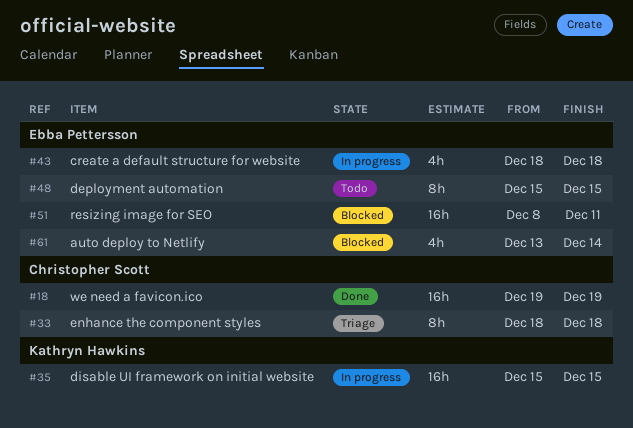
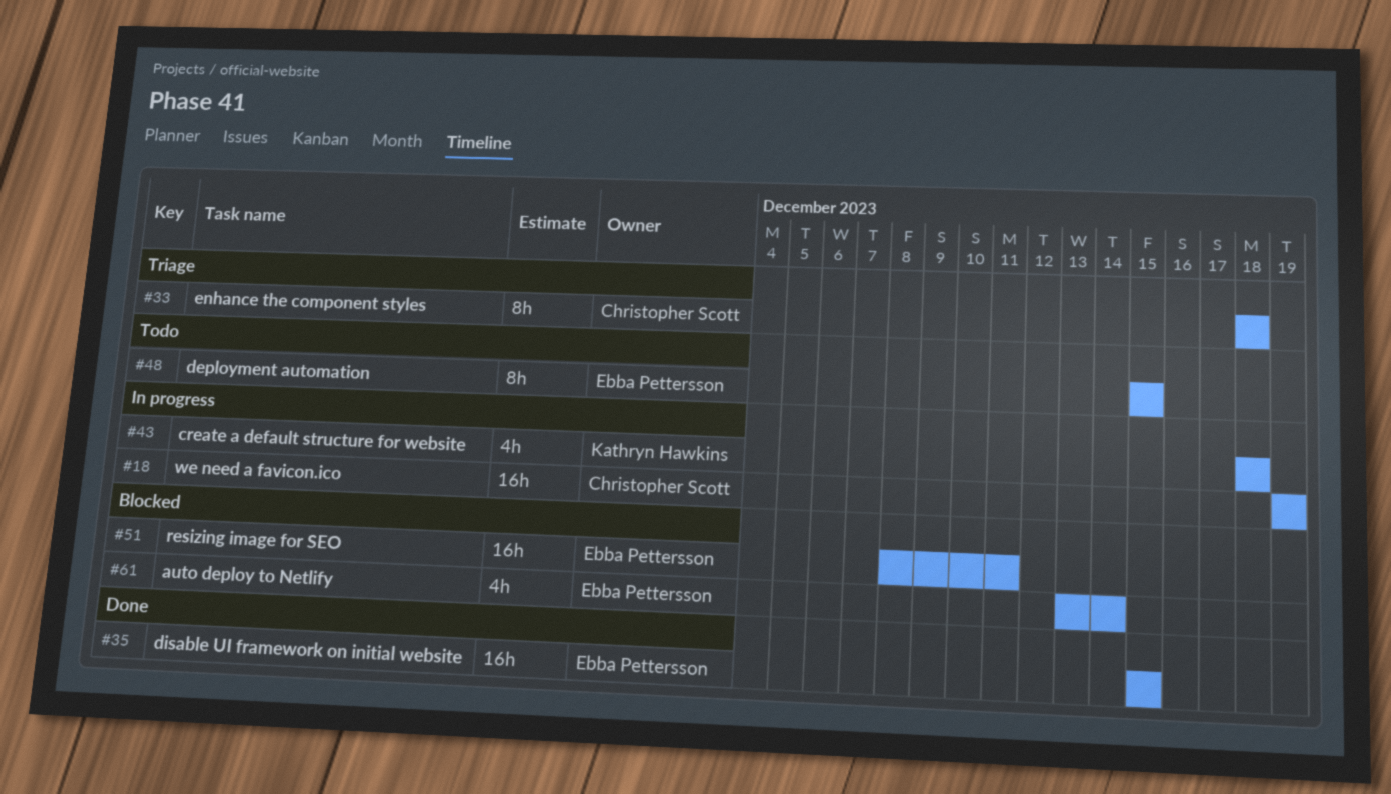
#18, status: Done -> In progress
#35, status: In progress -> Done
#35, owner: Kathryn Hawkins -> Ebba Pettersson
#43, owner: Ebba Pettersson -> Kathryn Hawkins

